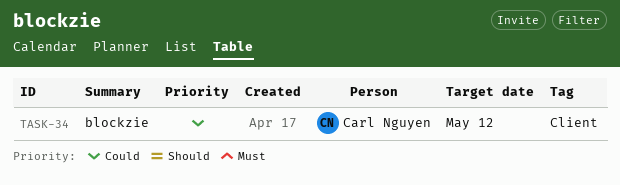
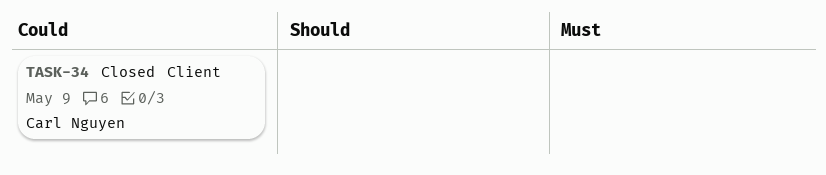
TASK-34, due: May 12 -> May 9

